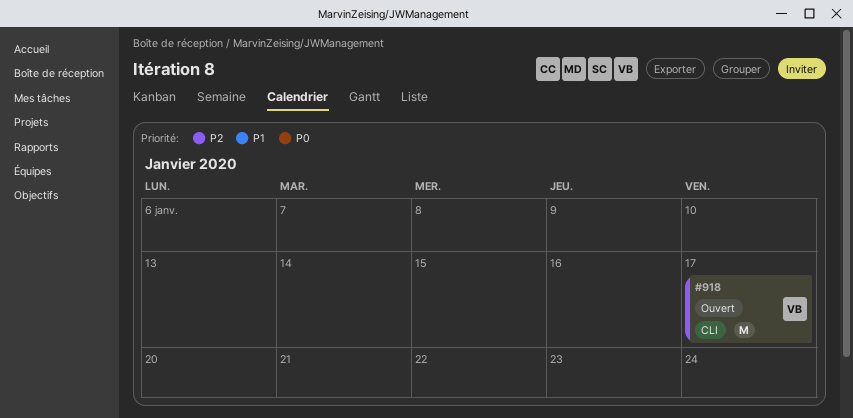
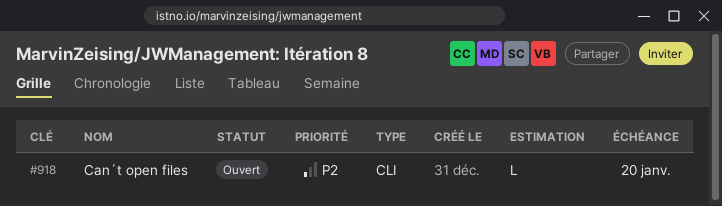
#918, estimate: M -> L
#918, due: Jan 17 -> Jan 20

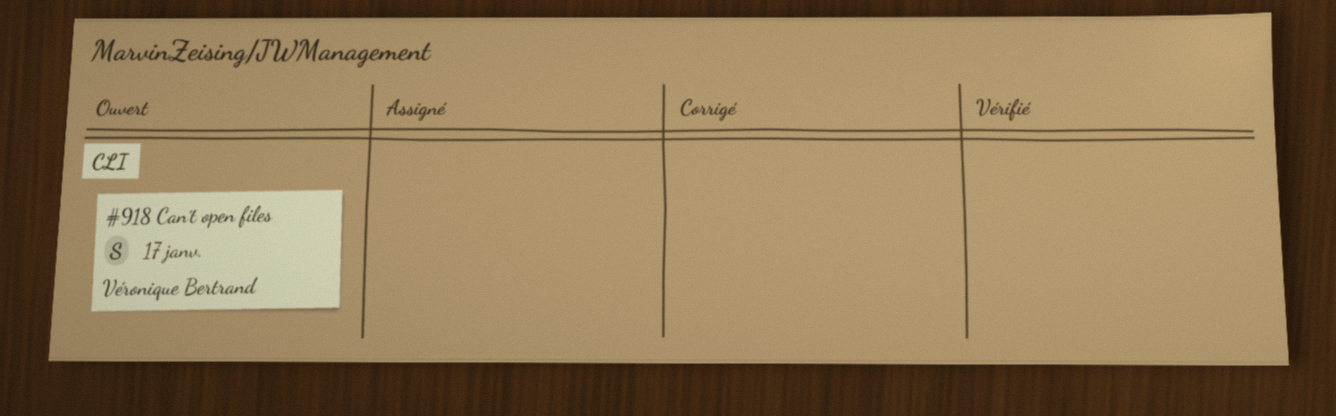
#918, estimate: L -> S
#918, due: Jan 20 -> Jan 17

